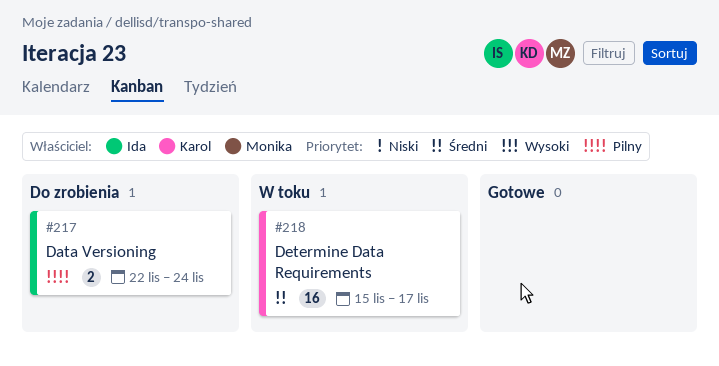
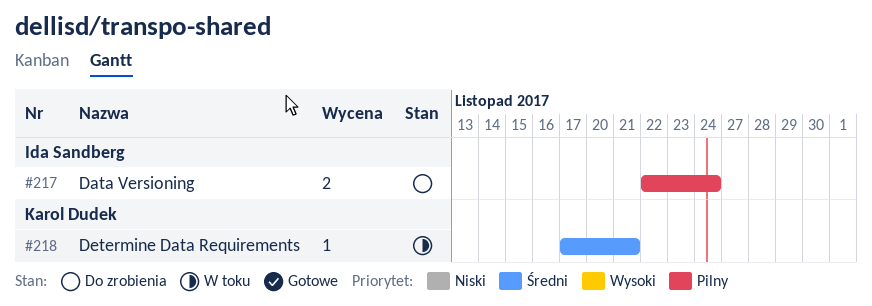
#218, estimate: 16 -> 1
#218, start: Nov 15 -> Nov 17
#218, due: Nov 17 -> Nov 21

